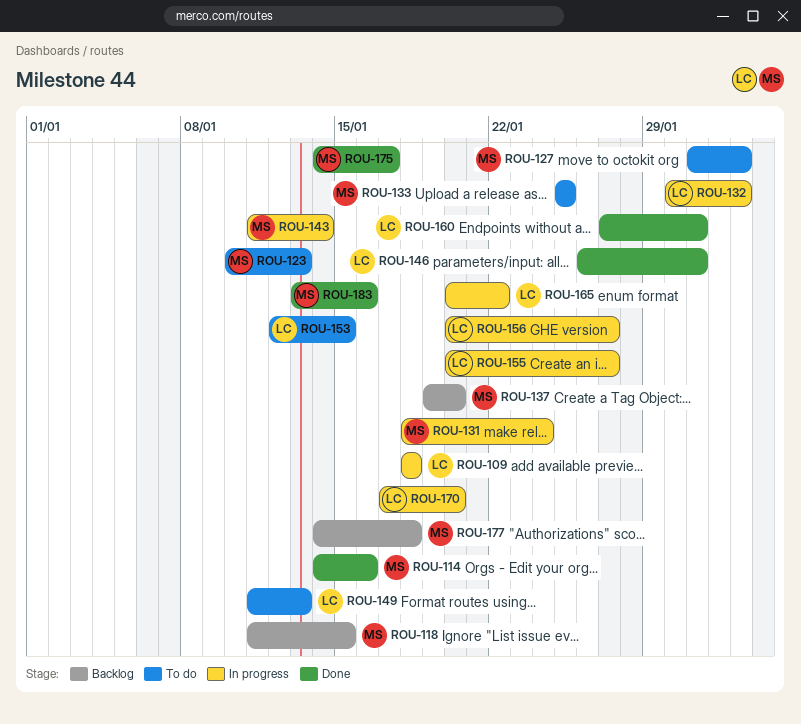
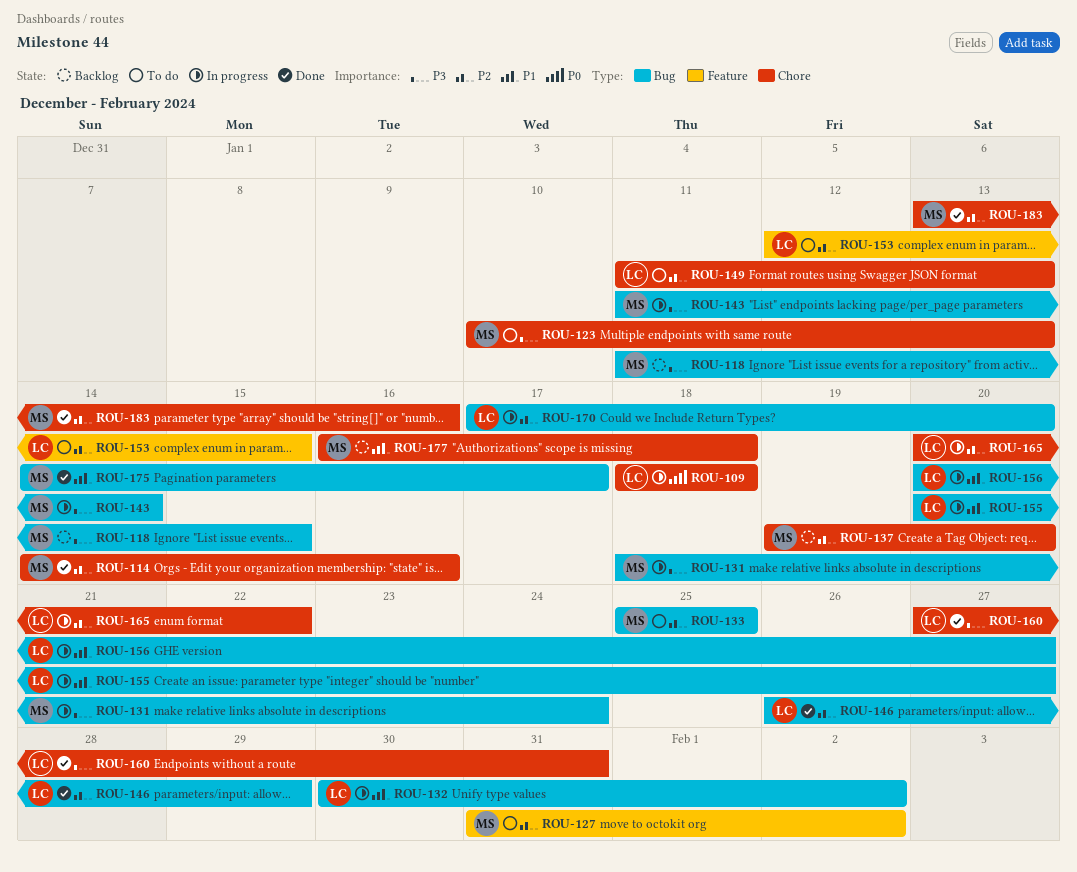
ROU-146, due: Jan 31 -> Jan 29
ROU-177, start: Jan 14 -> Jan 16

